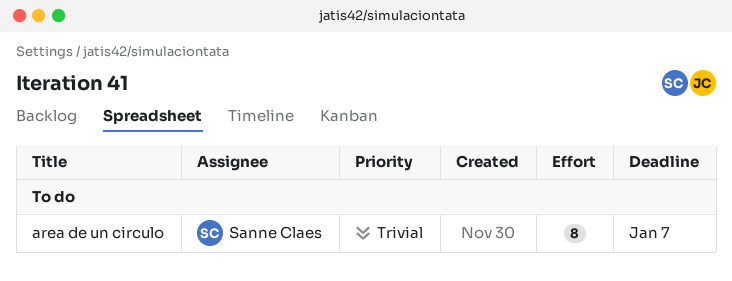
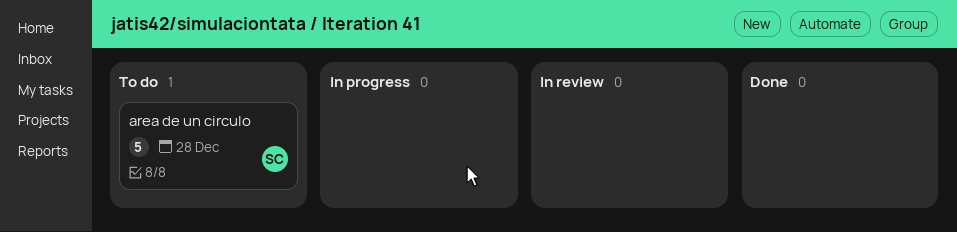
area de un circulo, estimate: 8 -> 5
area de un circulo, due: Jan 7 -> Dec 28

